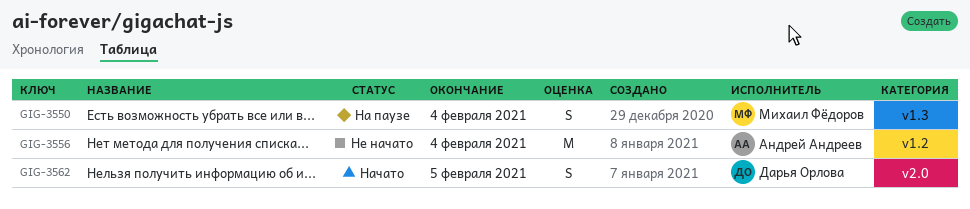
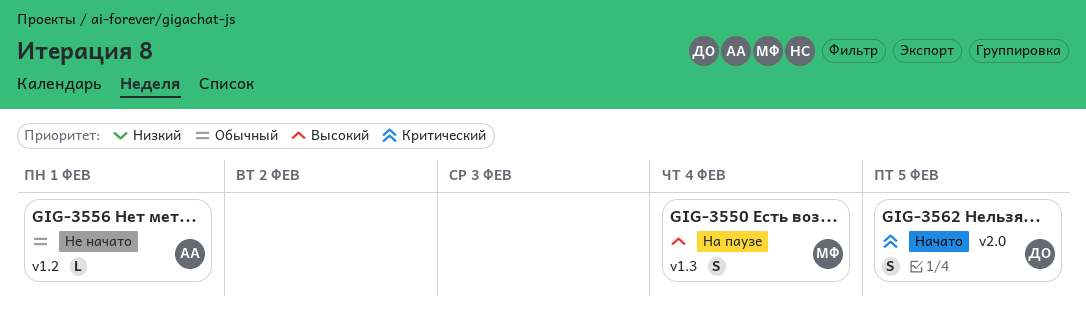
GIG-3556, estimate: M -> L
GIG-3556, due: Feb 4 -> Feb 1

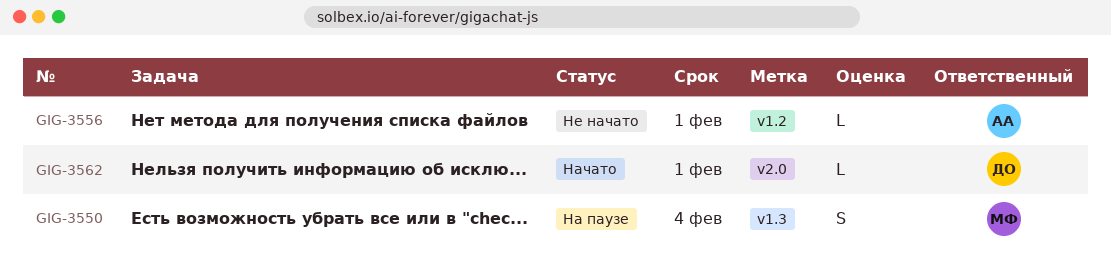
GIG-3562, estimate: S -> L
GIG-3562, due: Feb 5 -> Feb 1

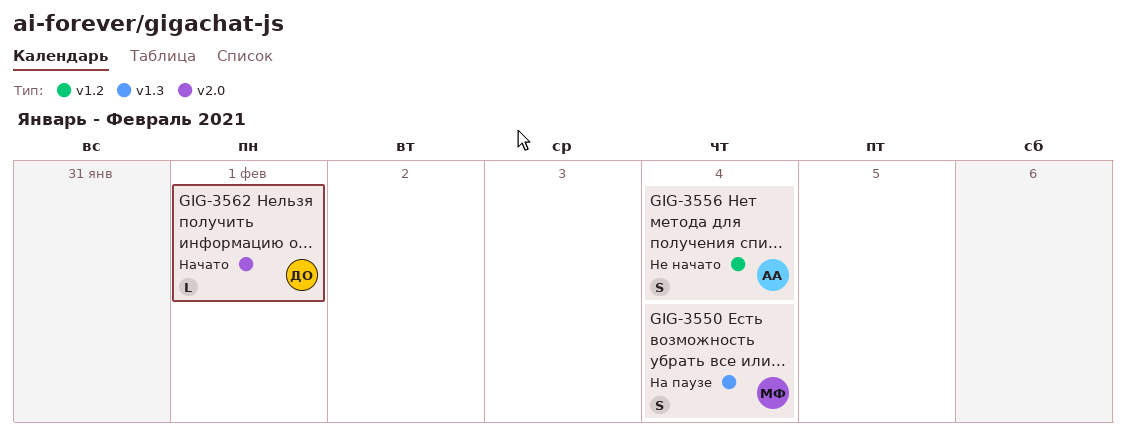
GIG-3556, estimate: L -> S
GIG-3556, due: Feb 1 -> Feb 4

